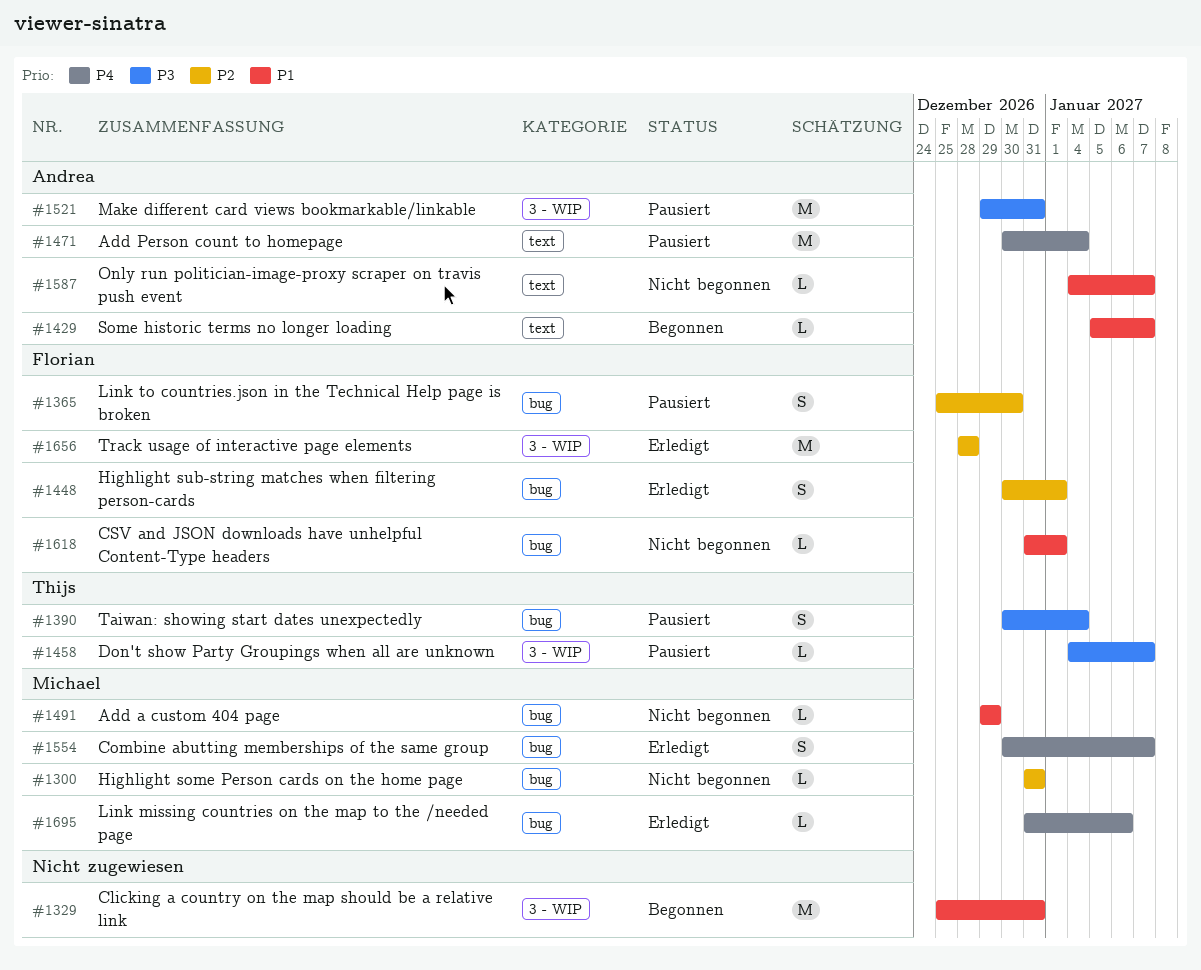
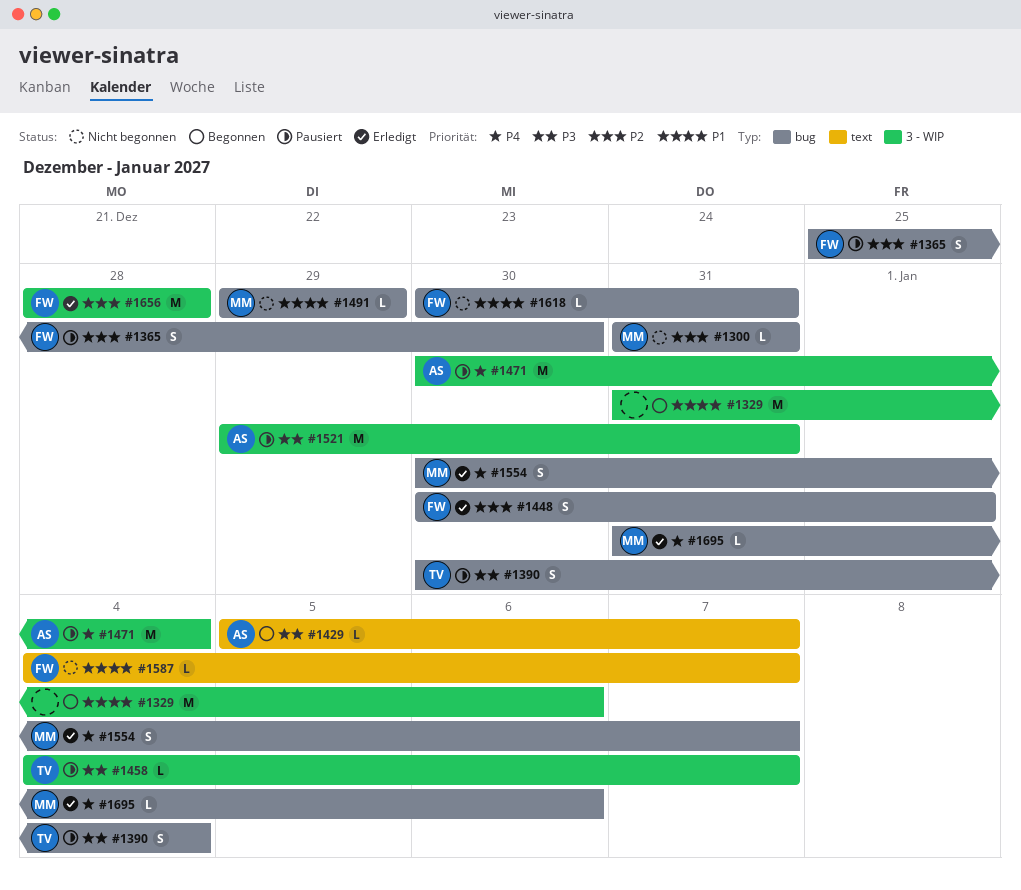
#1329, start: Dec 25 -> Dec 31
#1329, due: Dec 31 -> Jan 6
#1429, priority: P1 -> P3
#1471, label: text -> 3 - WIP
#1587, owner: Andrea -> Florian
#1618, start: Dec 31 -> Dec 30
#1618, due: Jan 1 -> Dec 31

